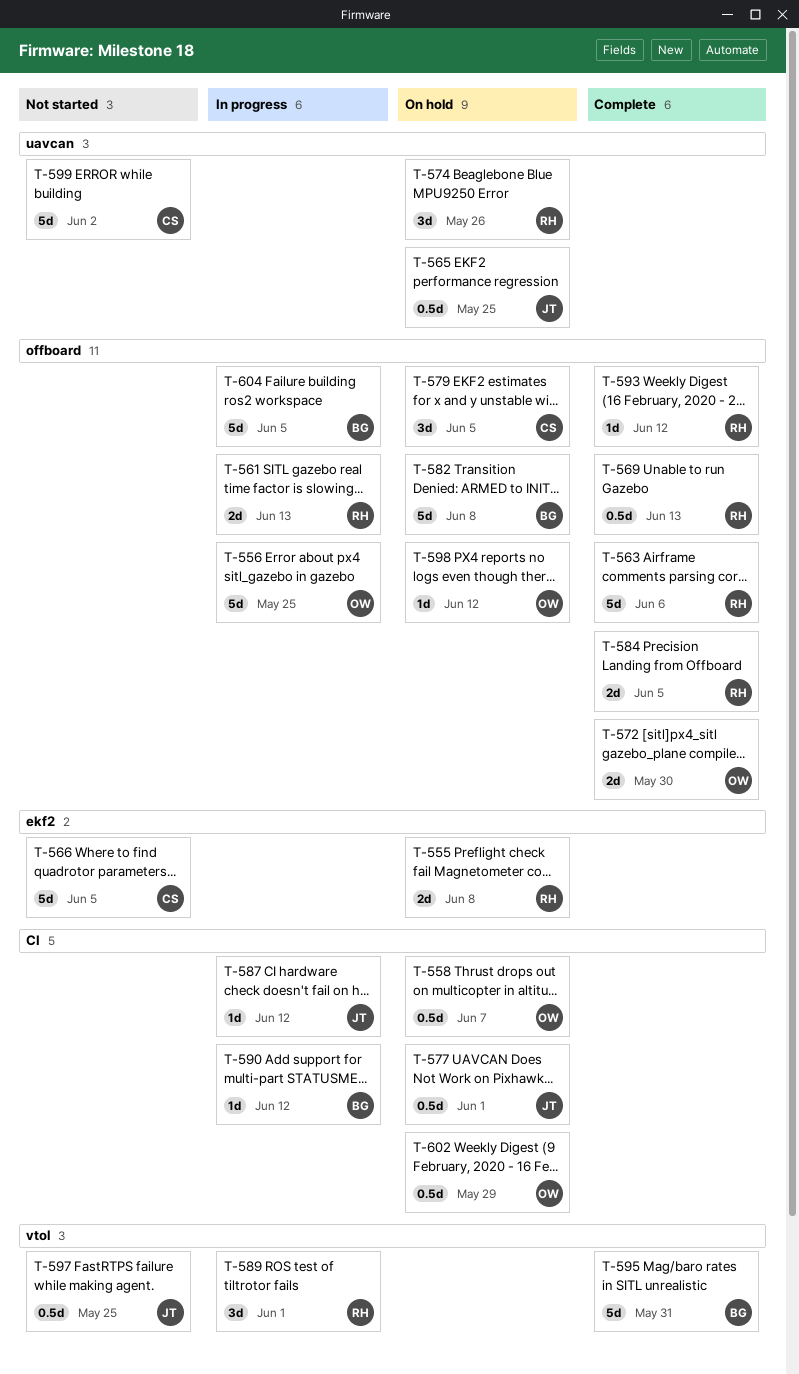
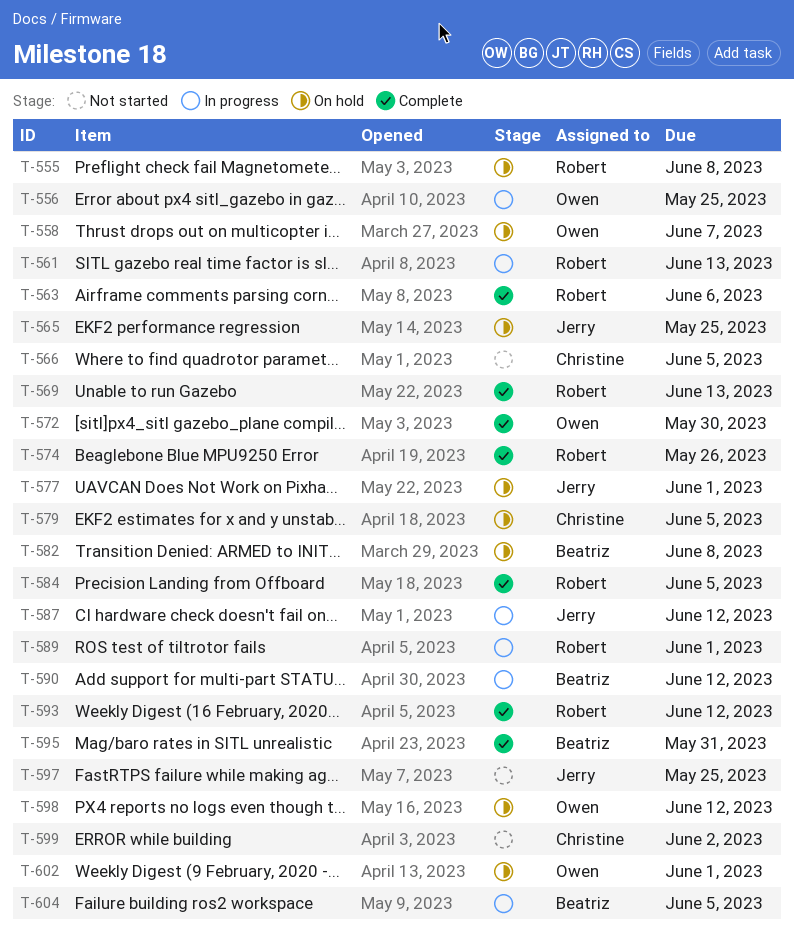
T-574, status: On hold -> Complete
T-602, due: May 29 -> Jun 1

